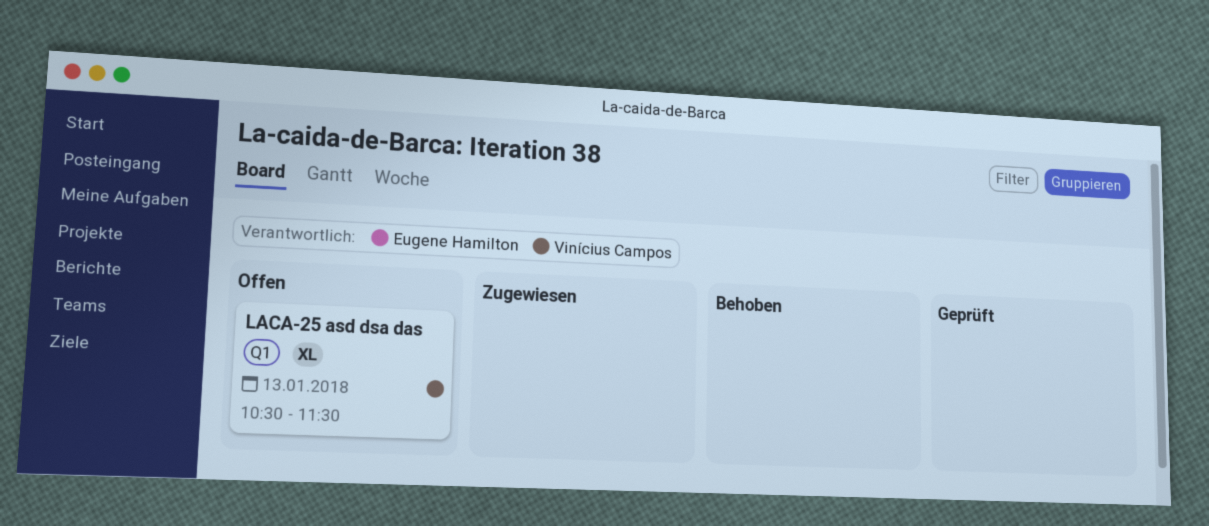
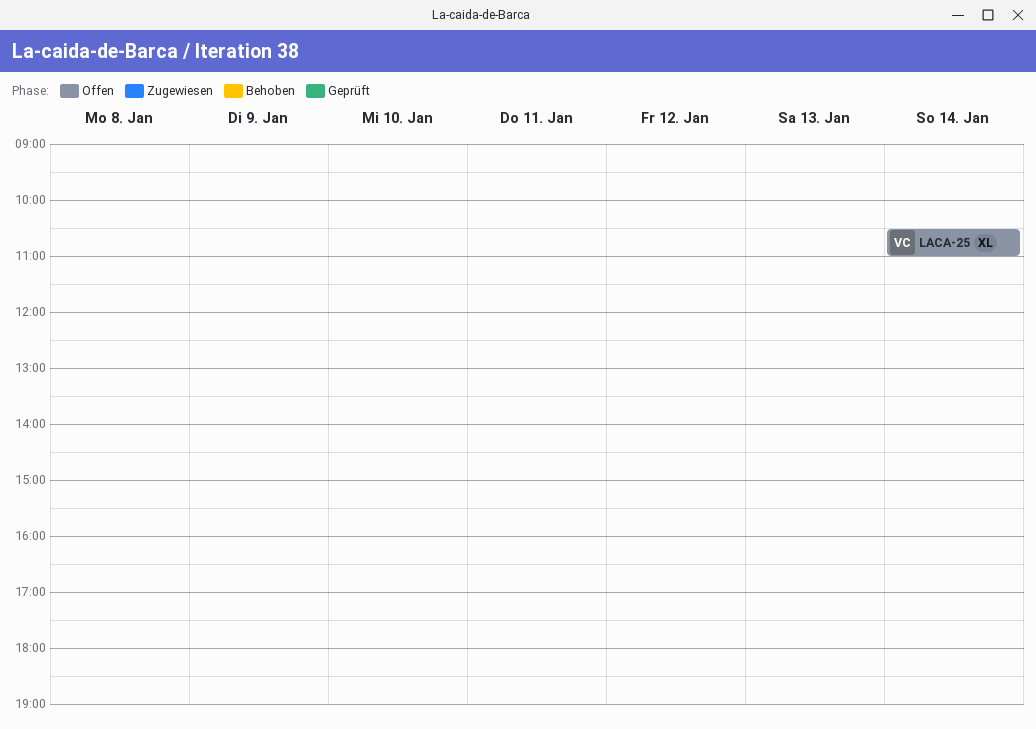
LACA-25, day: Jan 13 -> Jan 14
LACA-25, ends: 11:30 -> 11:00

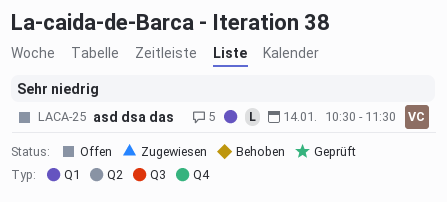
LACA-25, estimate: XL -> L
LACA-25, ends: 11:00 -> 11:30

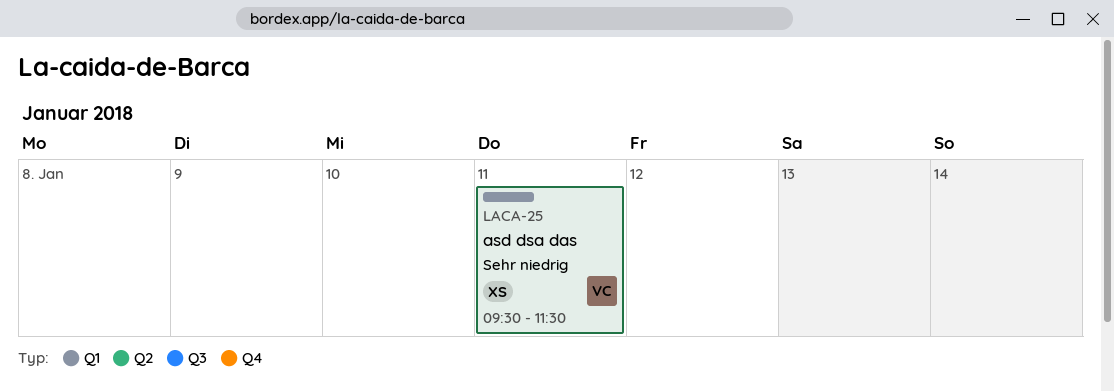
LACA-25, estimate: L -> XS
LACA-25, day: Jan 14 -> Jan 11
LACA-25, begins: 10:30 -> 09:30

